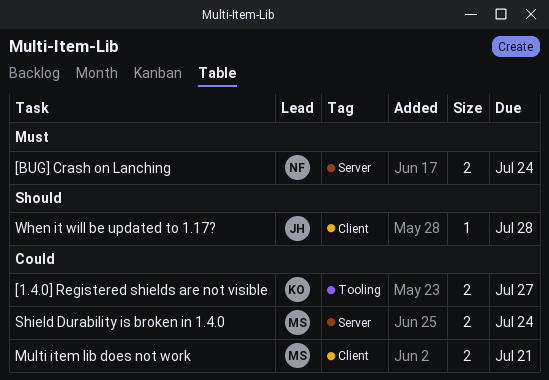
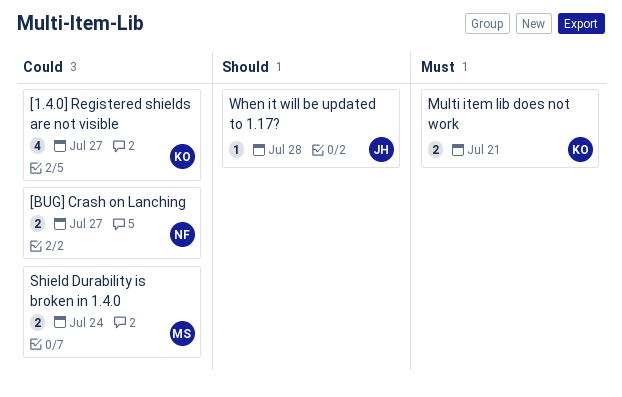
[1.4.0] Registered shields are not visible, estimate: 2 -> 4
[BUG] Crash on Lanching, priority: Must -> Could
[BUG] Crash on Lanching, due: Jul 24 -> Jul 27
Multi item lib does not work, owner: MS -> KO
Multi item lib does not work, priority: Could -> Must

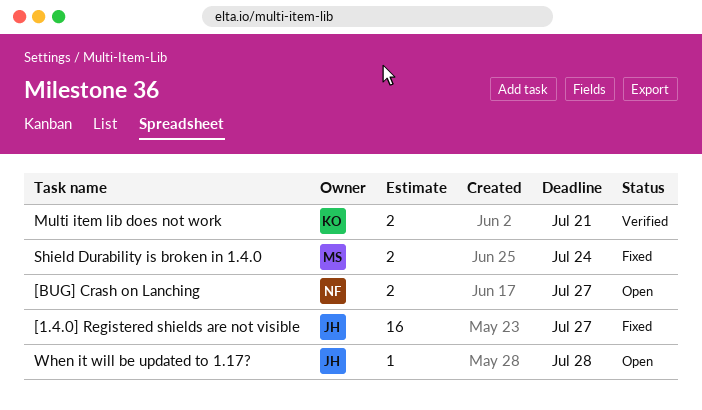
[1.4.0] Registered shields are not visible, owner: KO -> JH
[1.4.0] Registered shields are not visible, estimate: 4 -> 16

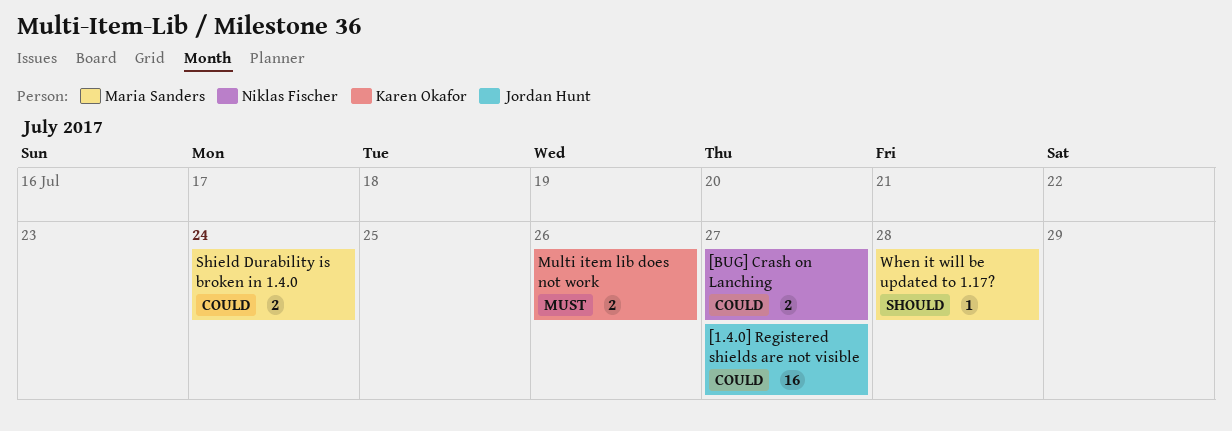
Multi item lib does not work, due: Jul 21 -> Jul 26
When it will be updated to 1.17?, owner: Jordan Hunt -> Maria Sanders

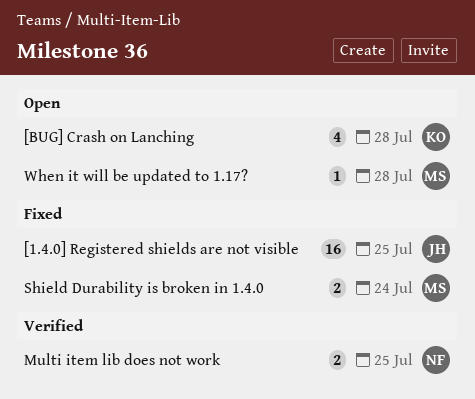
[1.4.0] Registered shields are not visible, due: Jul 27 -> Jul 25
[BUG] Crash on Lanching, owner: Niklas Fischer -> Karen Okafor
[BUG] Crash on Lanching, estimate: 2 -> 4
[BUG] Crash on Lanching, due: Jul 27 -> Jul 28
Multi item lib does not work, owner: Karen Okafor -> Niklas Fischer
Multi item lib does not work, due: Jul 26 -> Jul 25

